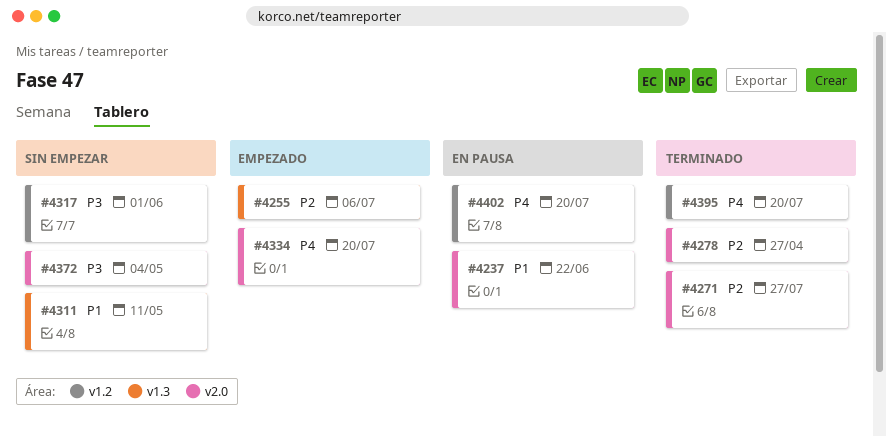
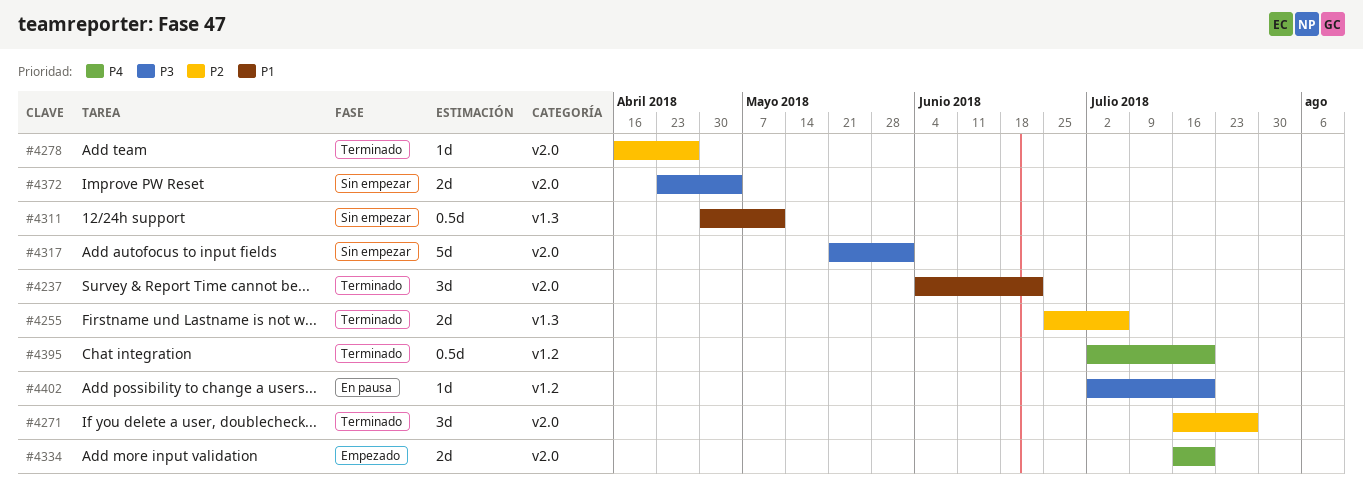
#4237, status: En pausa -> Terminado
#4255, status: Empezado -> Terminado
#4317, label: v1.2 -> v2.0
#4402, priority: P4 -> P3

